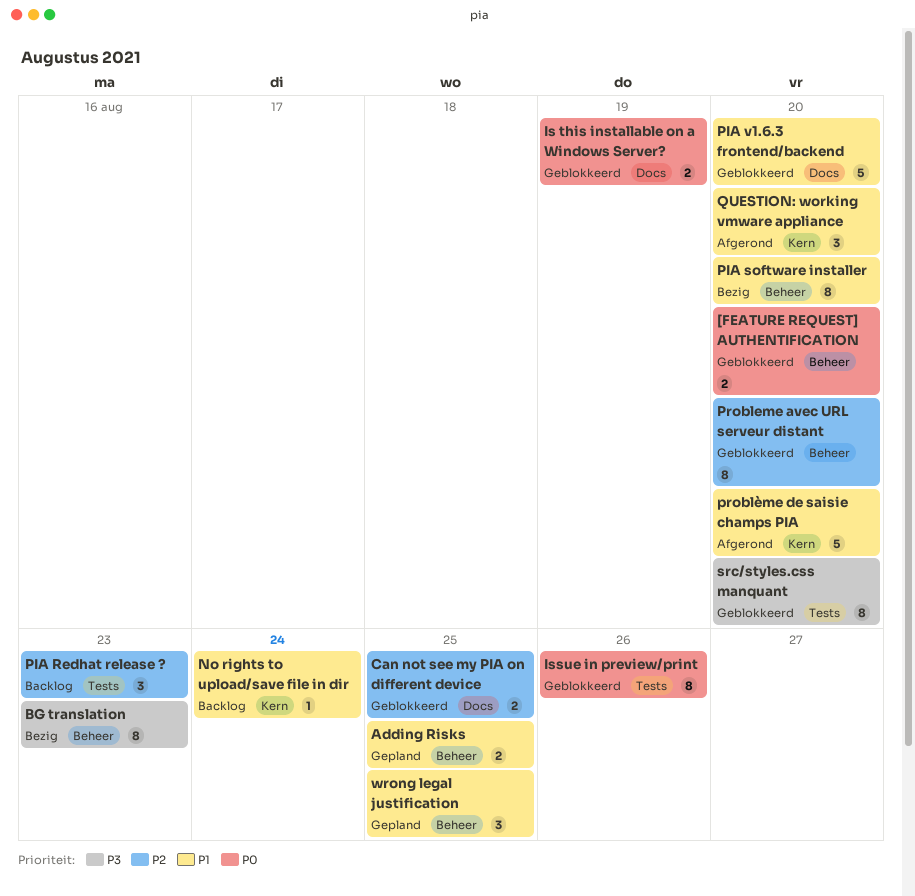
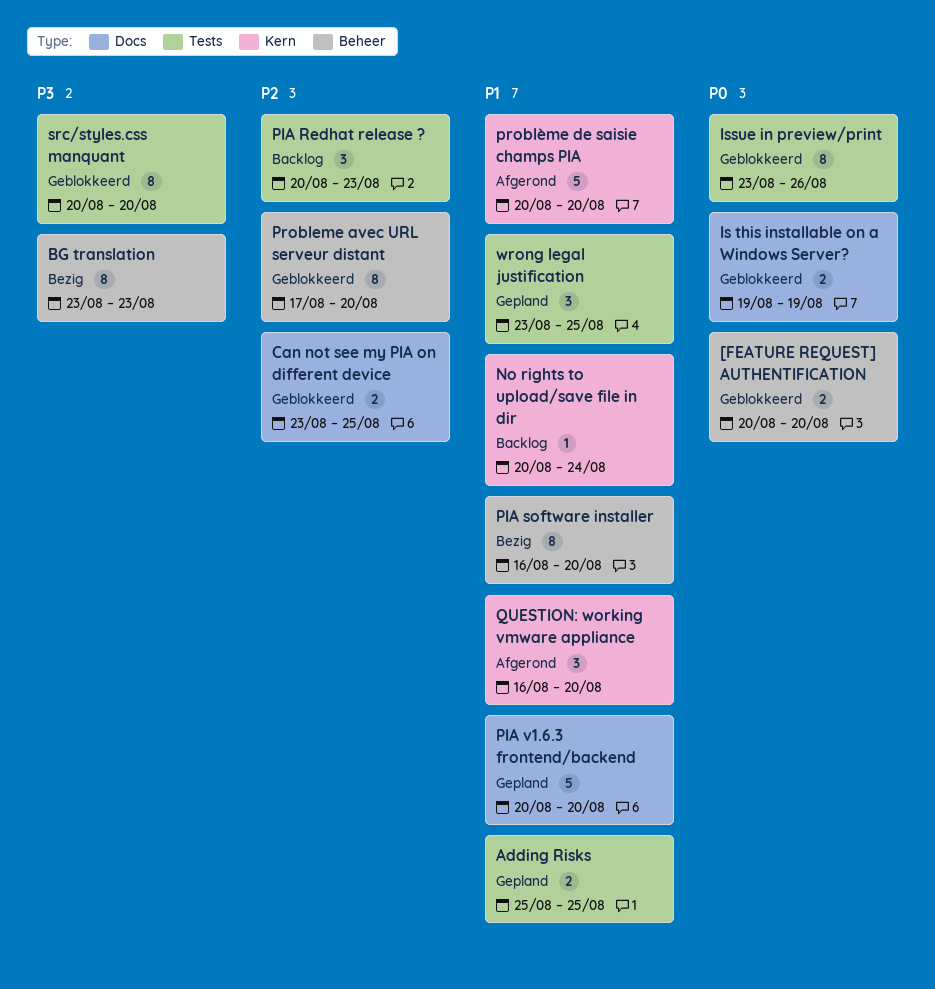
Adding Risks, label: Beheer -> Tests
PIA v1.6.3 frontend/backend, status: Geblokkeerd -> Gepland
wrong legal justification, label: Beheer -> Tests

